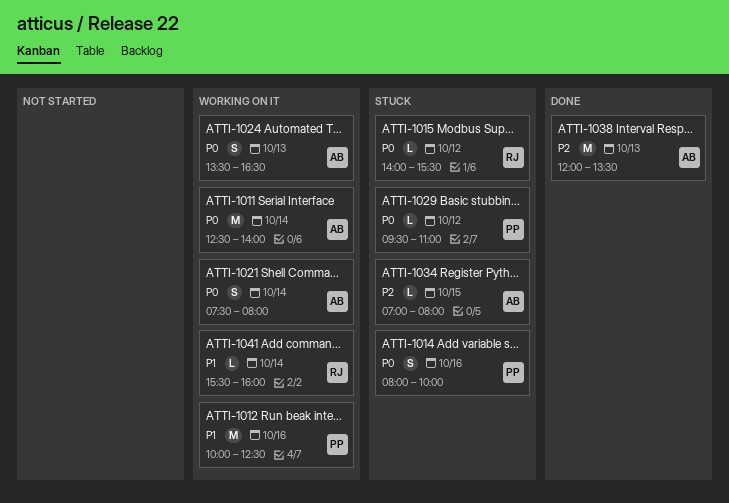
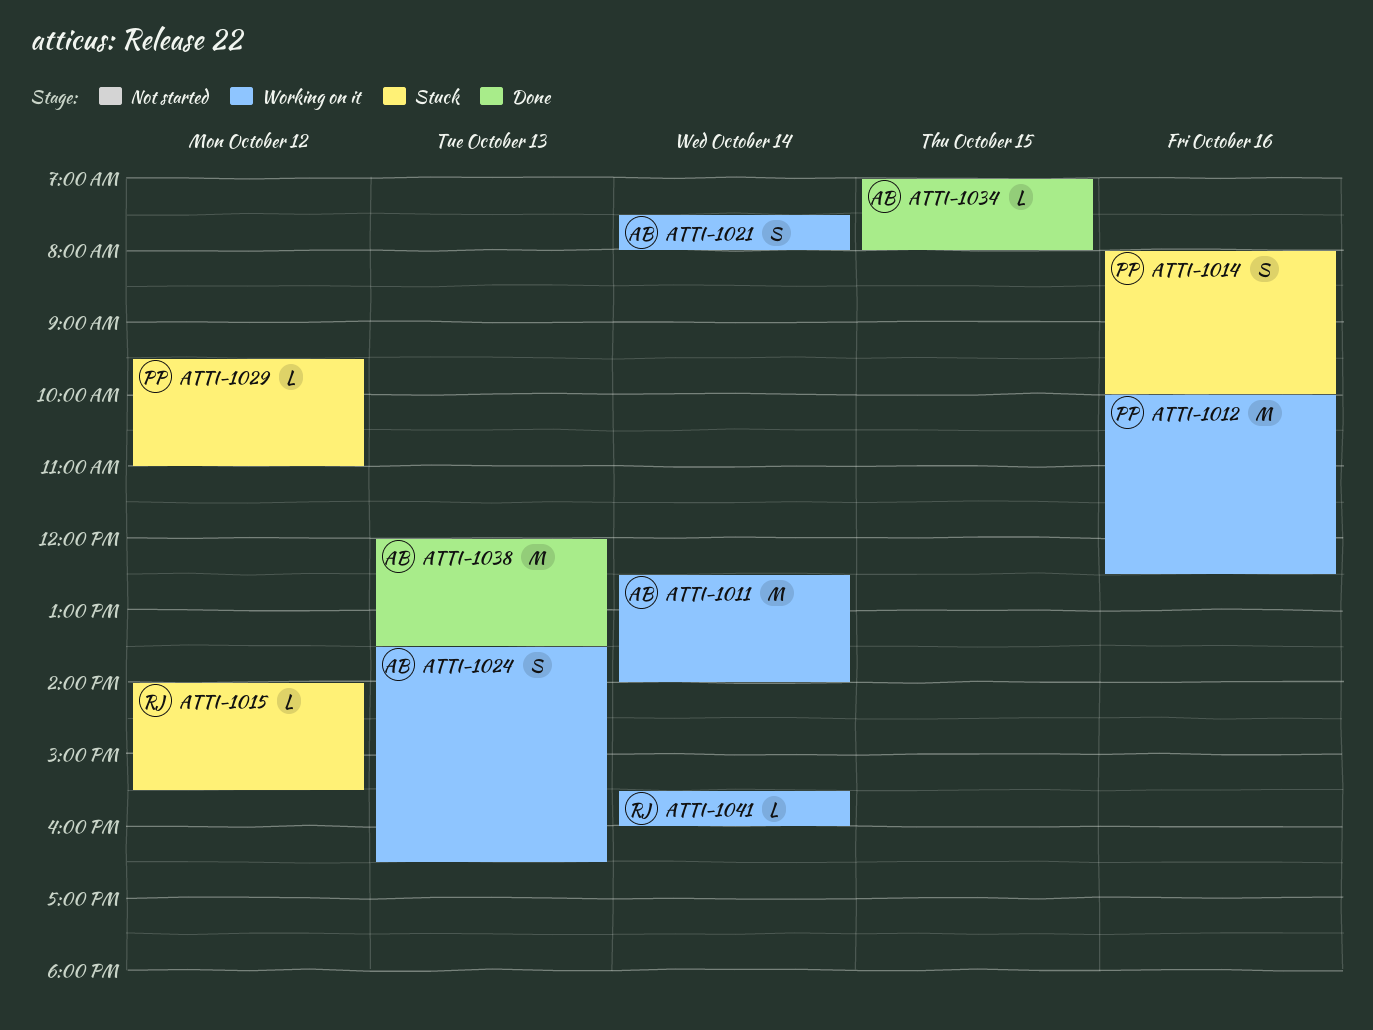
ATTI-1034, status: Stuck -> Done

